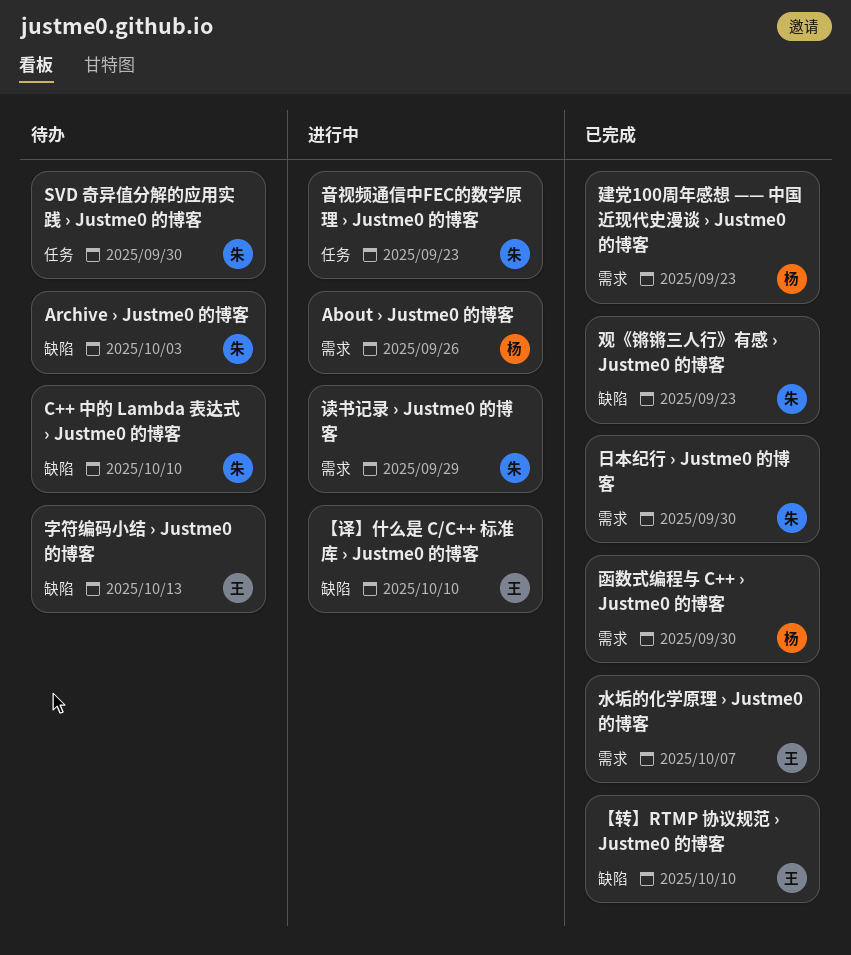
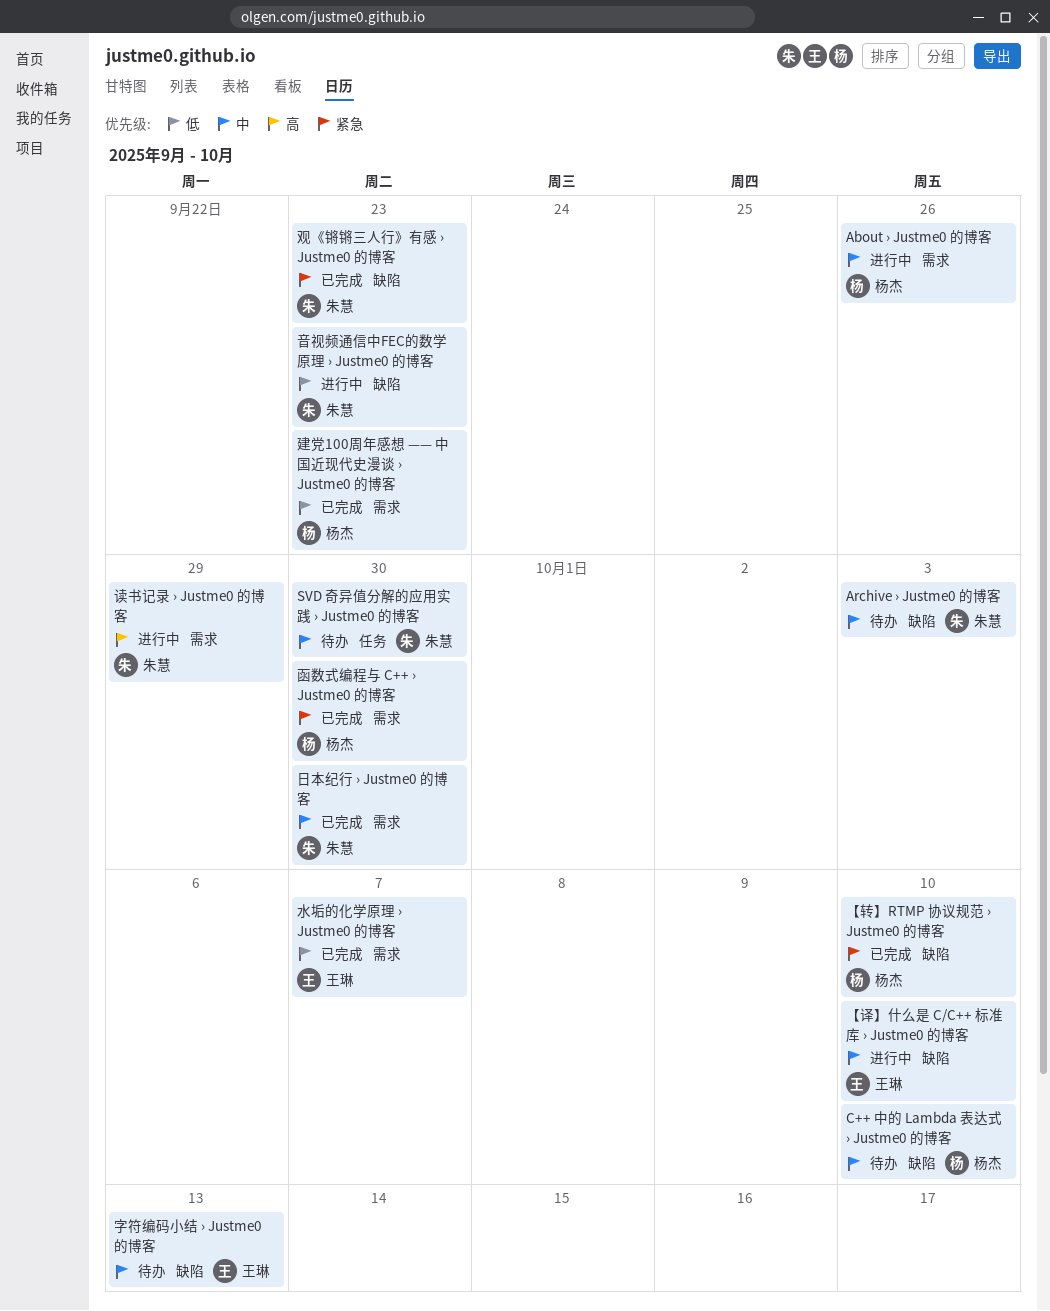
C++ 中的 Lambda 表达式 › Justme0 的博客, owner: 朱慧 -> 杨杰
【转】RTMP 协议规范 › Justme0 的博客, owner: 王琳 -> 杨杰
音视频通信中FEC的数学原理 › Justme0 的博客, label: 任务 -> 缺陷

